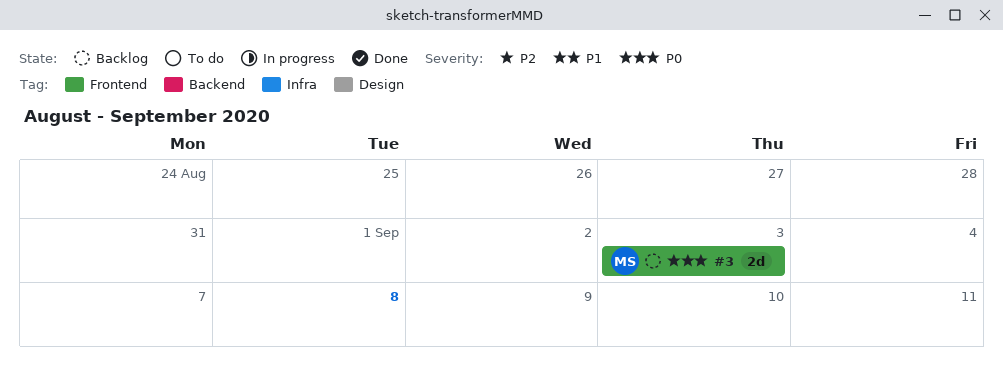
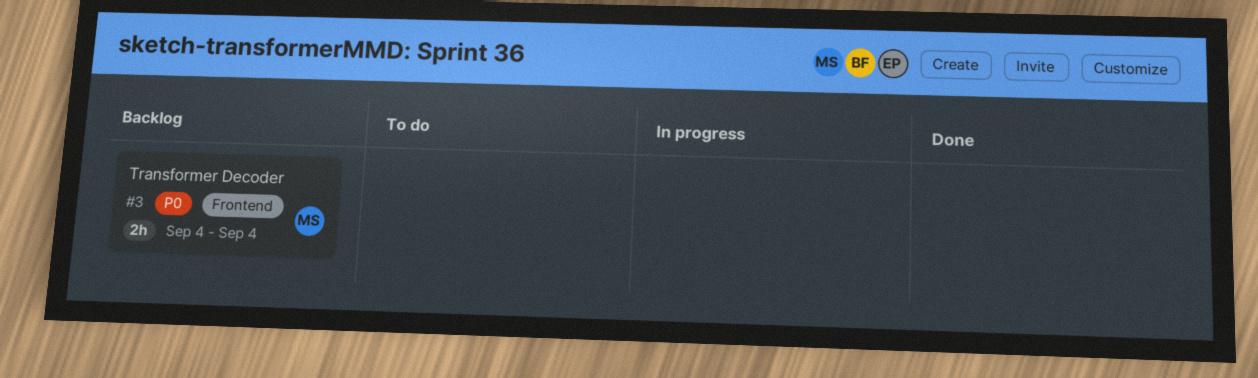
#3, estimate: 2d -> 2h
#3, start: Sep 3 -> Sep 4
#3, due: Sep 3 -> Sep 4

